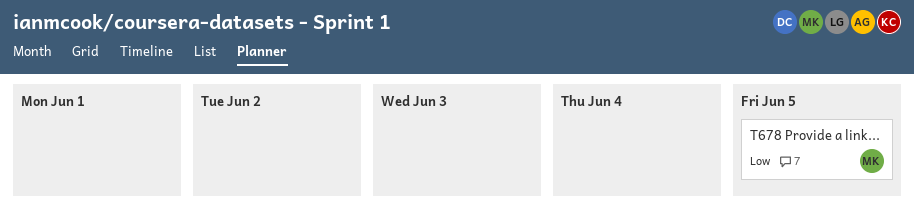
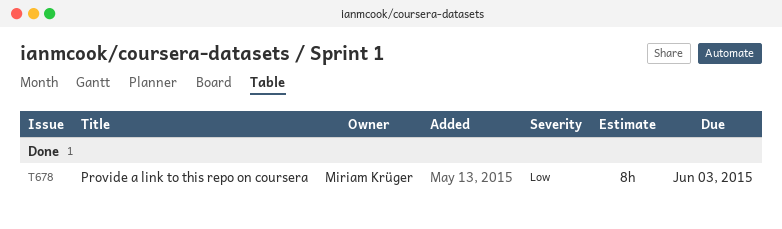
T678, due: Jun 5 -> Jun 3

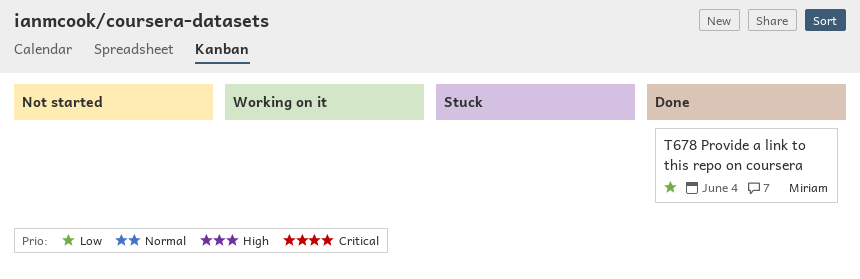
T678, due: Jun 3 -> Jun 4

